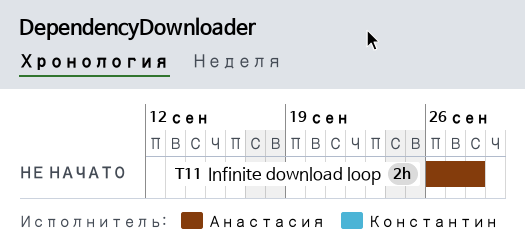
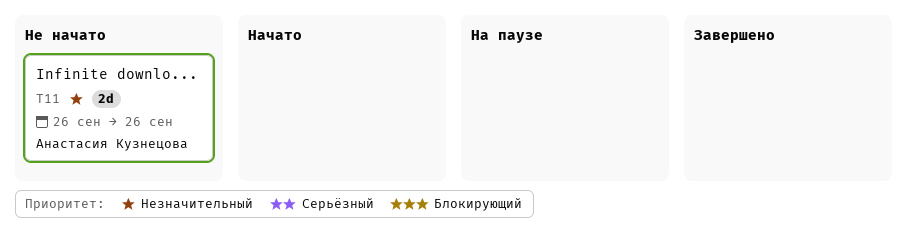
T11, estimate: 2h -> 2d
T11, due: Sep 28 -> Sep 26

